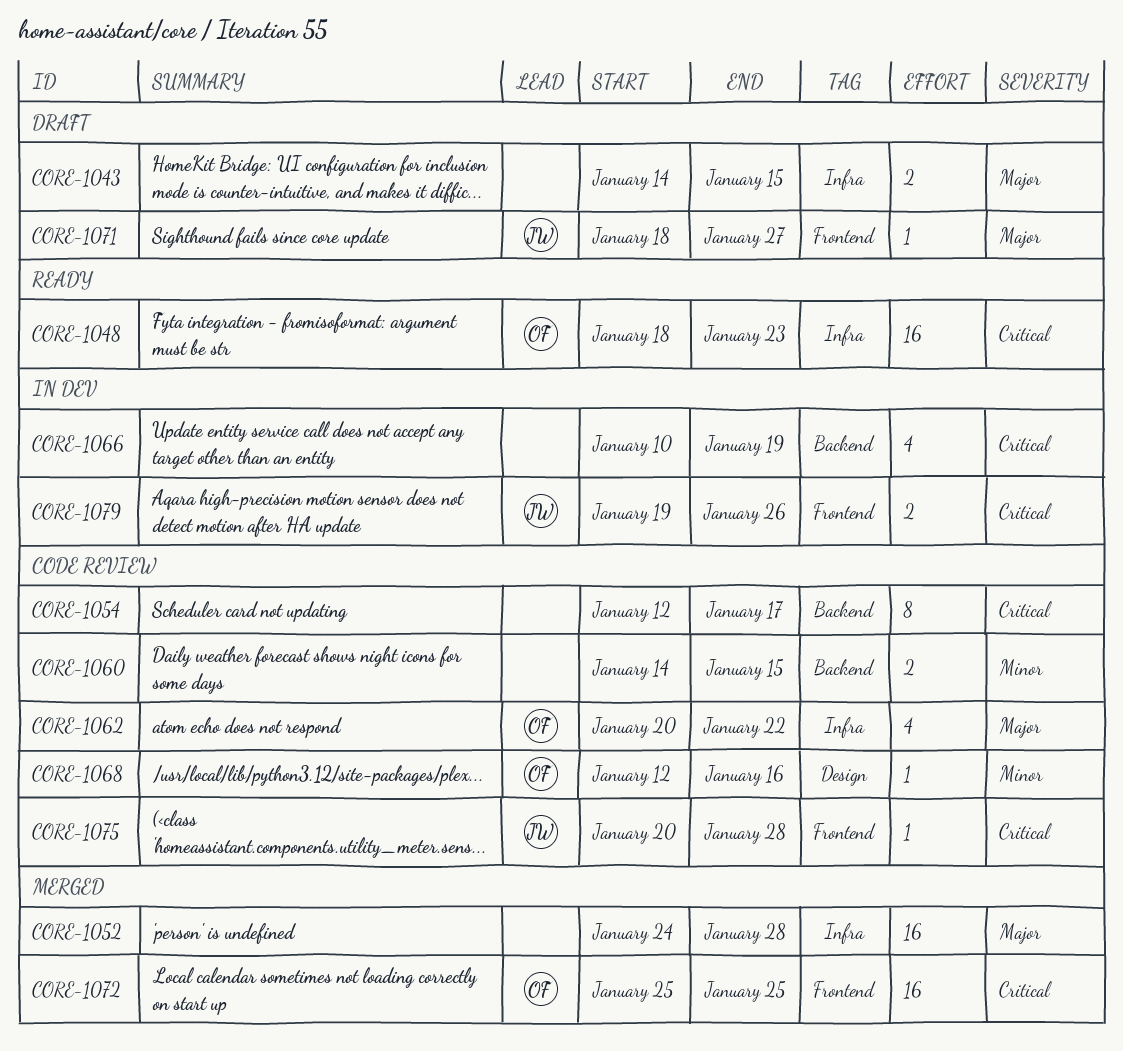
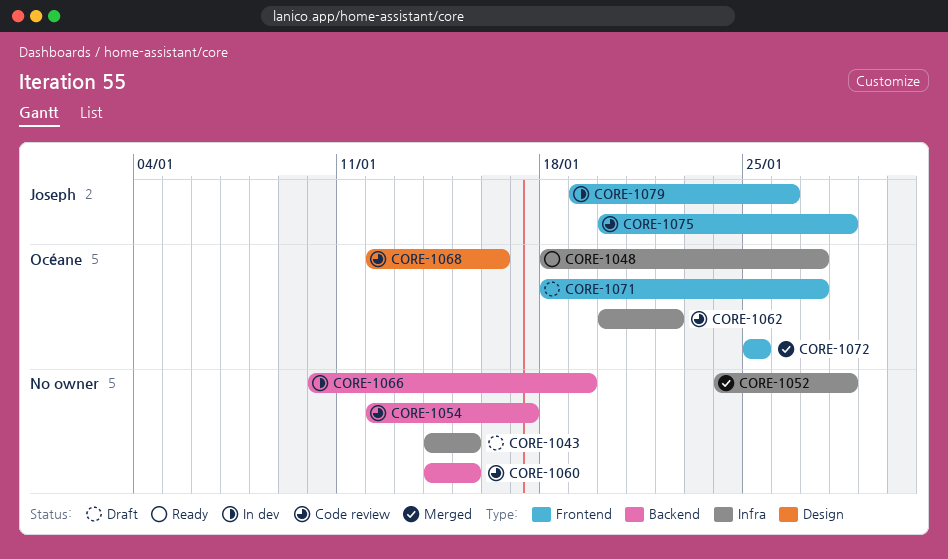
CORE-1048, due: Jan 23 -> Jan 27
CORE-1071, owner: Joseph -> Océane

